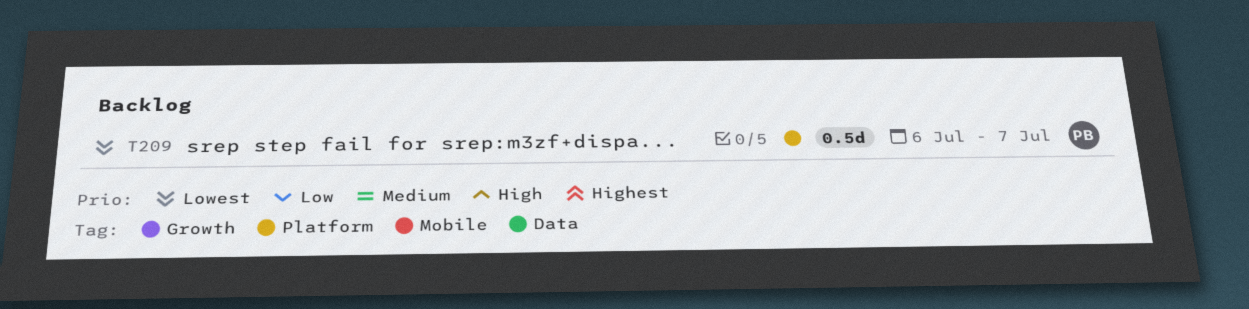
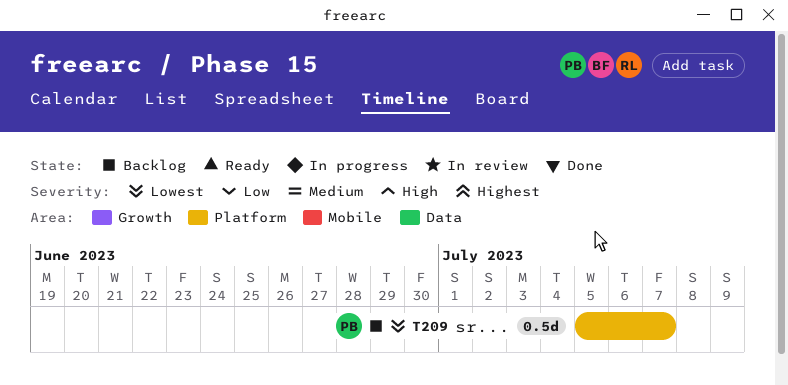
T209, start: Jul 6 -> Jul 5

